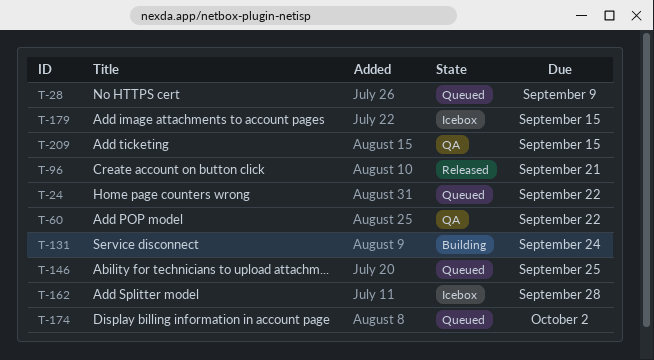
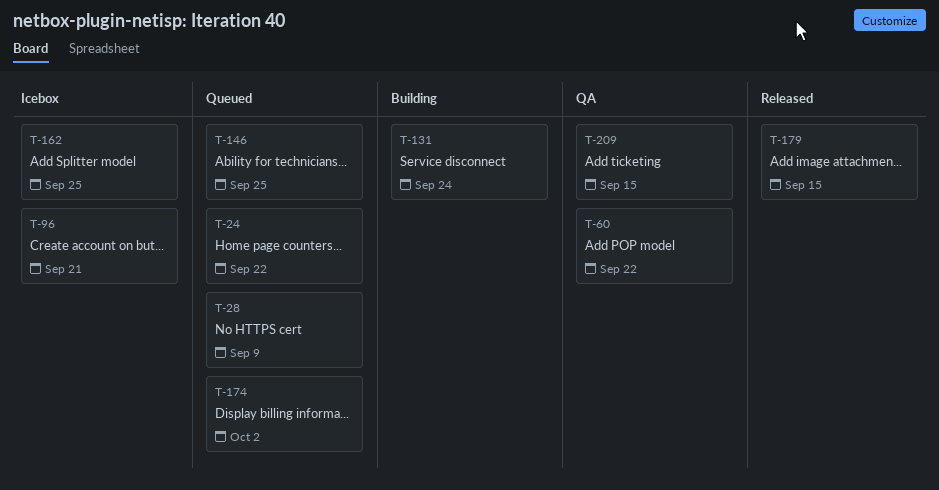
T-96, status: Released -> Icebox
T-162, due: Sep 28 -> Sep 25
T-179, status: Icebox -> Released

